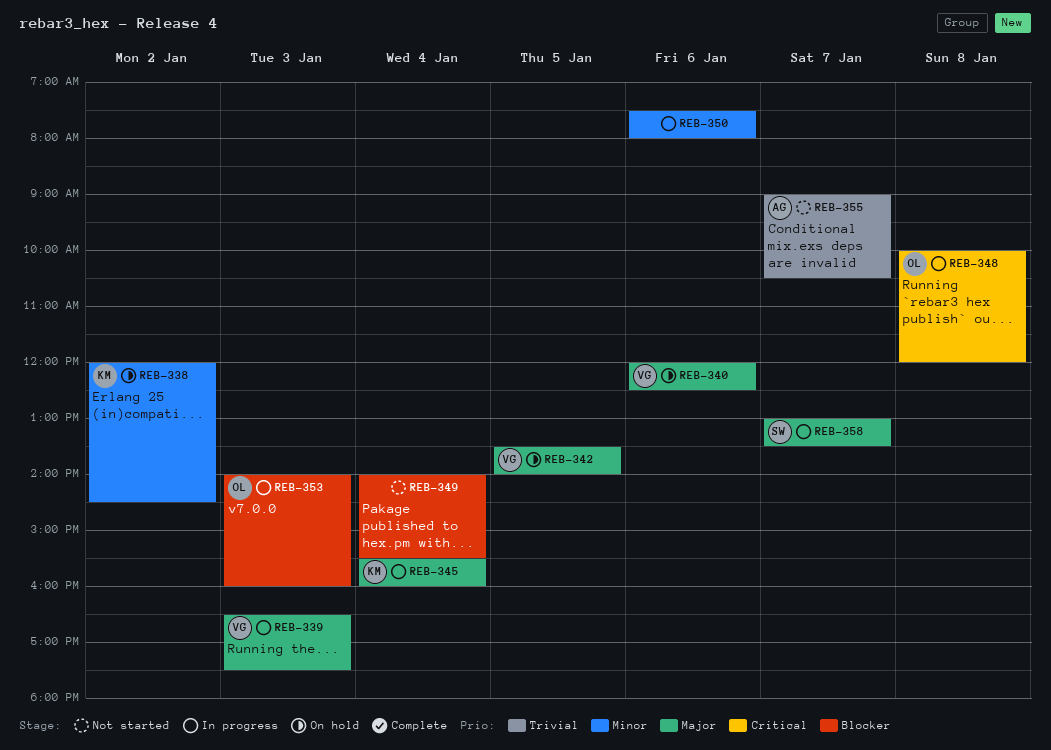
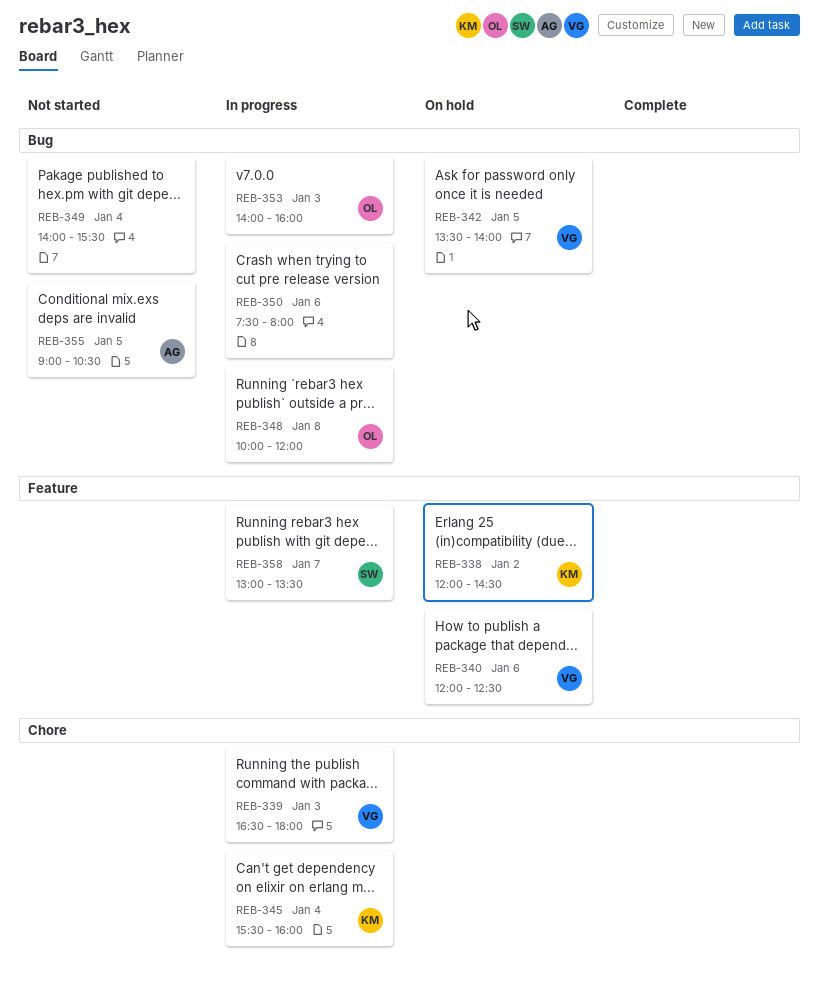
REB-339, ends: 17:30 -> 18:00
REB-355, day: Jan 7 -> Jan 5

